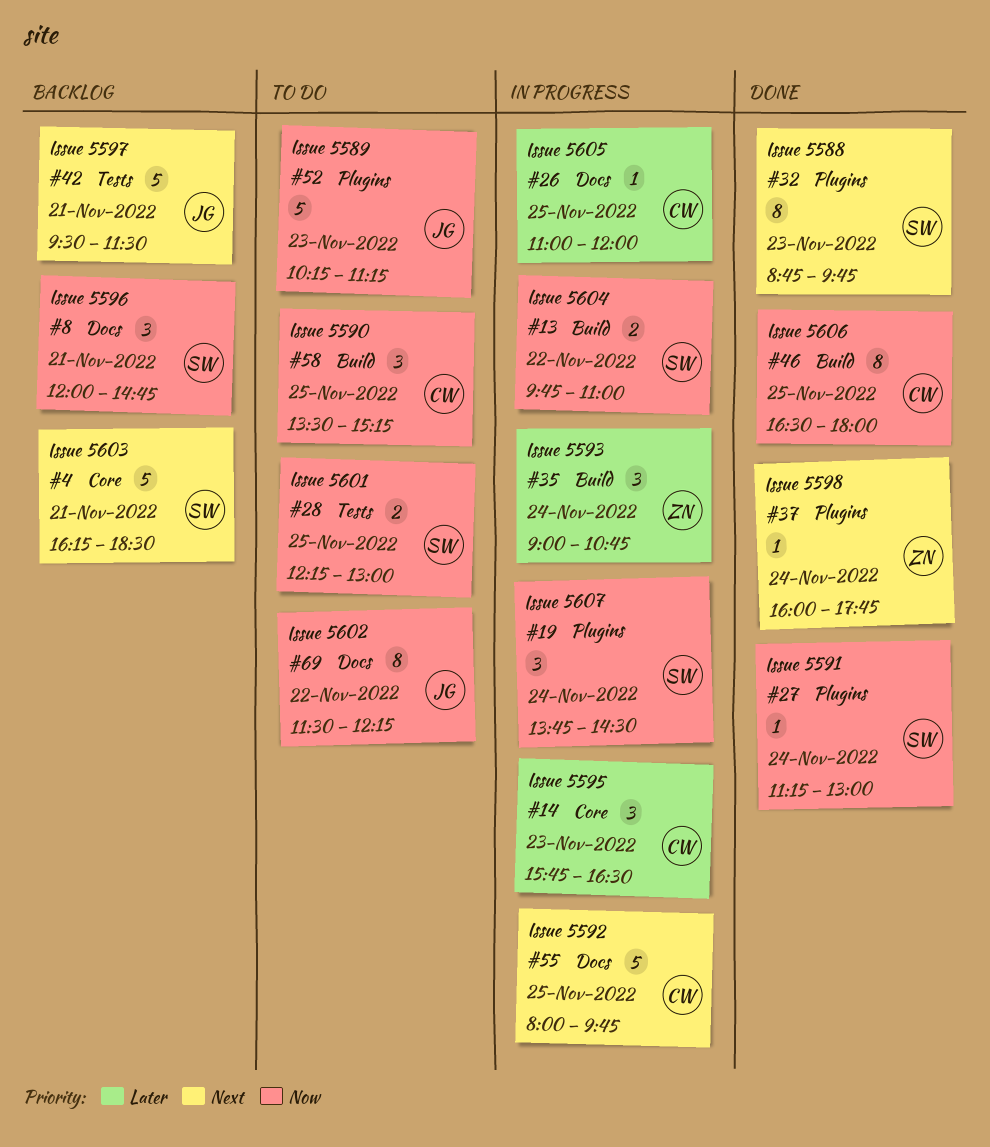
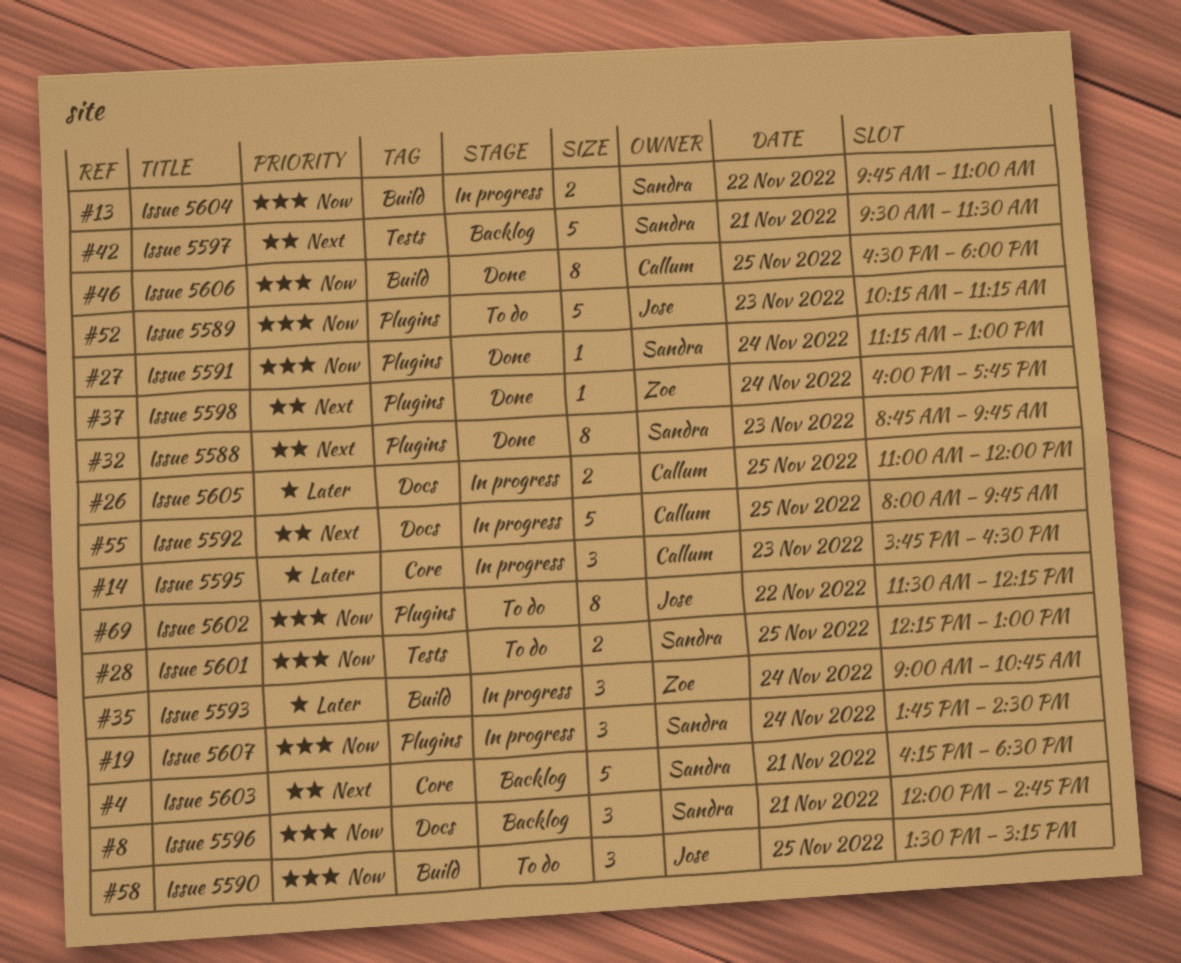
#26, estimate: 1 -> 2
#42, owner: Jose -> Sandra
#58, owner: Callum -> Jose
#69, label: Docs -> Plugins

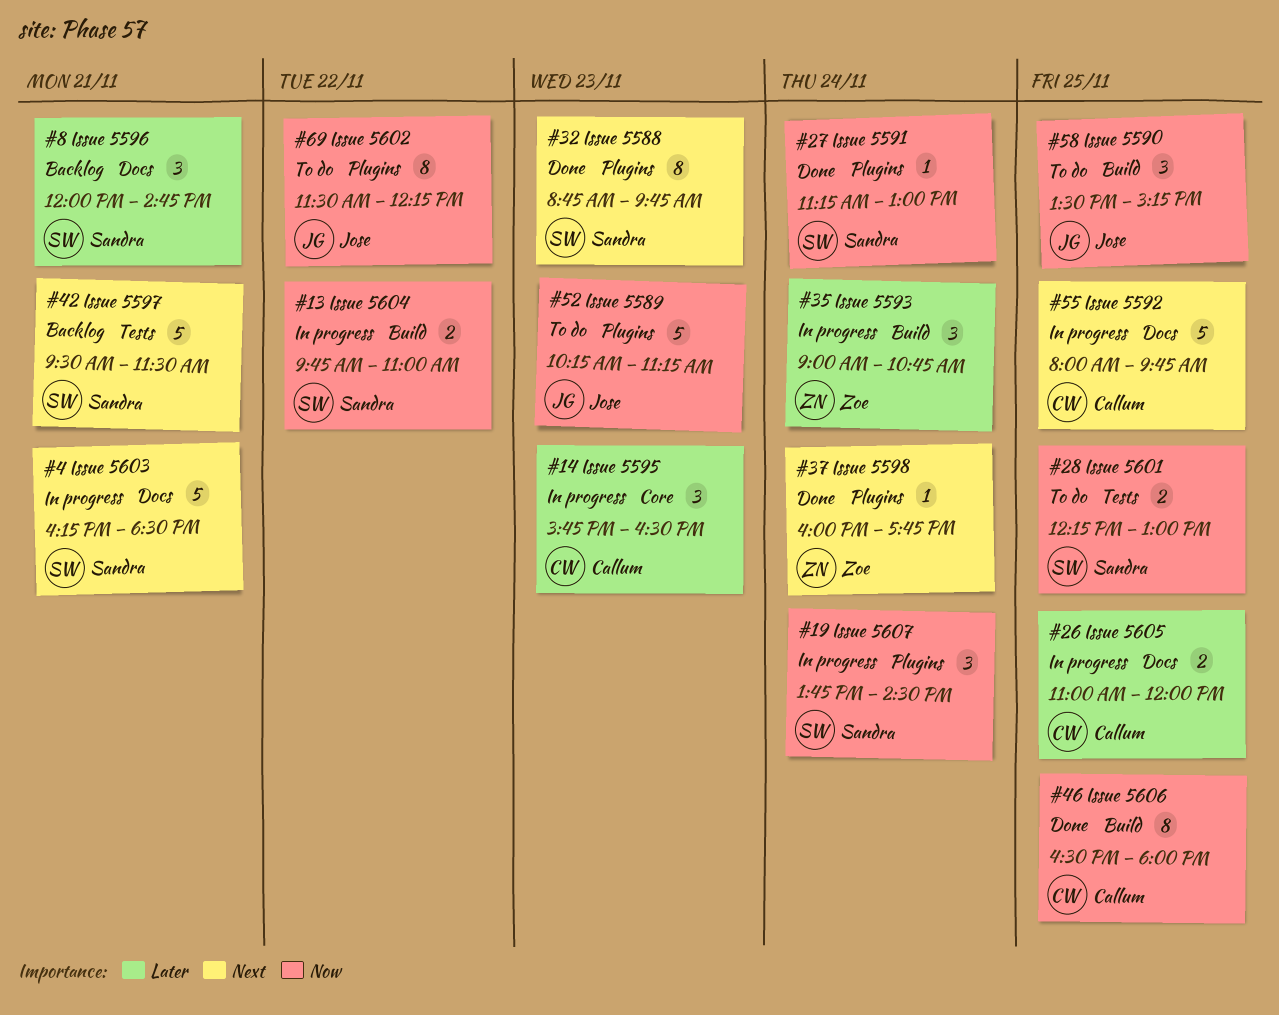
#4, status: Backlog -> In progress
#4, label: Core -> Docs
#8, priority: Now -> Later

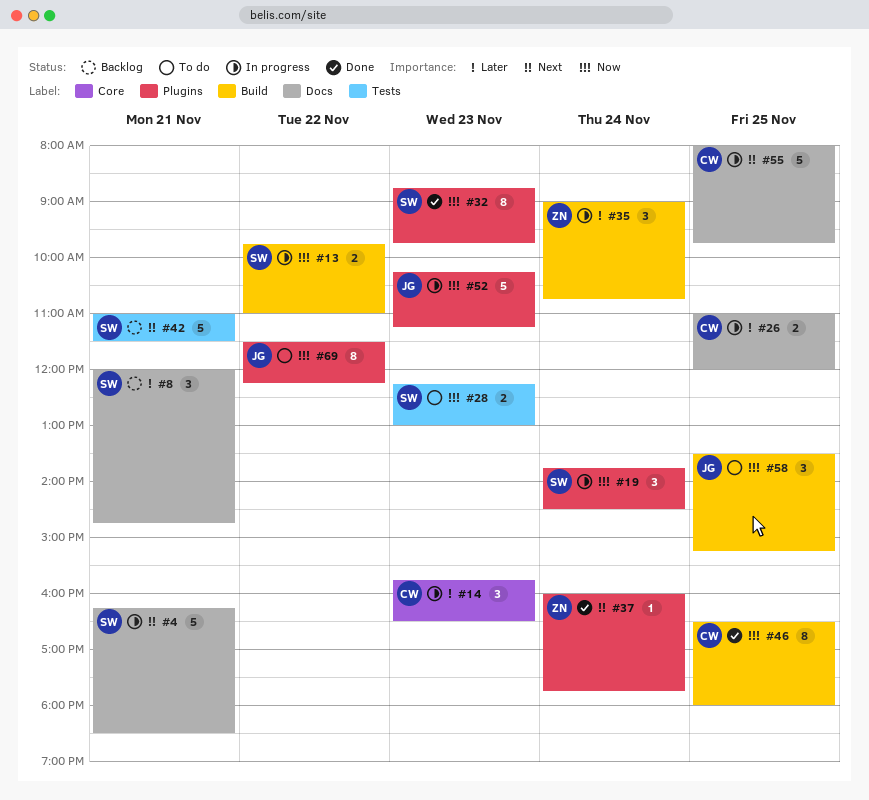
#27: present -> none
#28, day: Nov 25 -> Nov 23
#32, priority: Next -> Now
#42, begins: 09:30 -> 11:00
#52, status: To do -> In progress

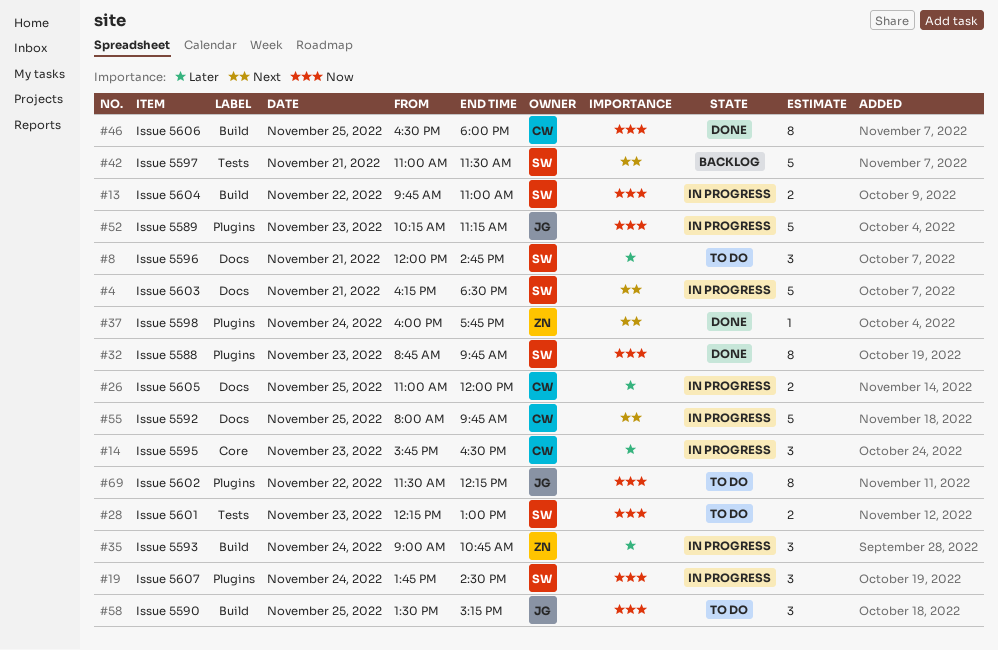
#8, status: Backlog -> To do

